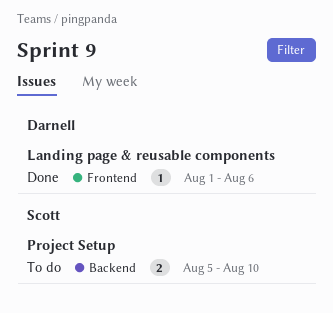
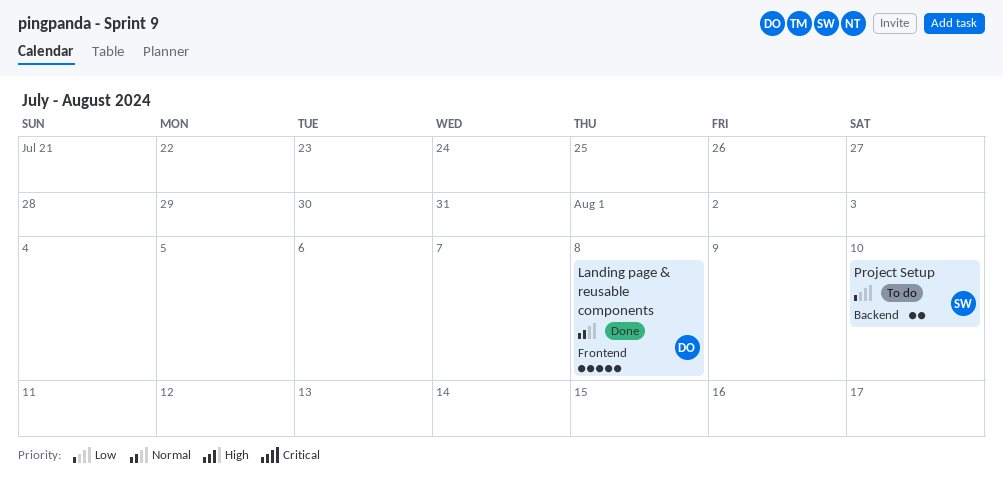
Landing page & reusable components, estimate: 1 -> 5
Landing page & reusable components, due: Aug 6 -> Aug 8

